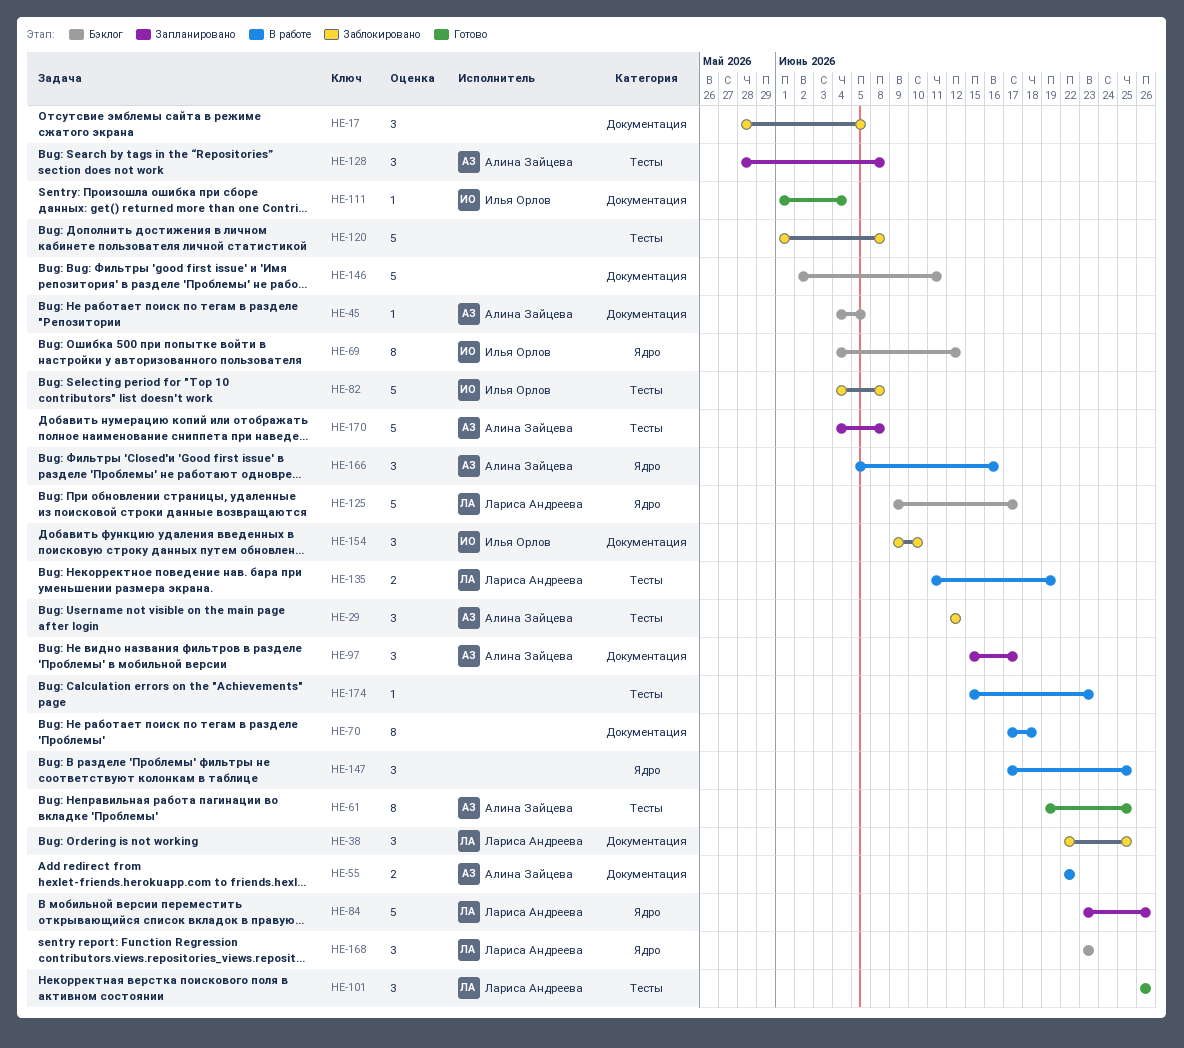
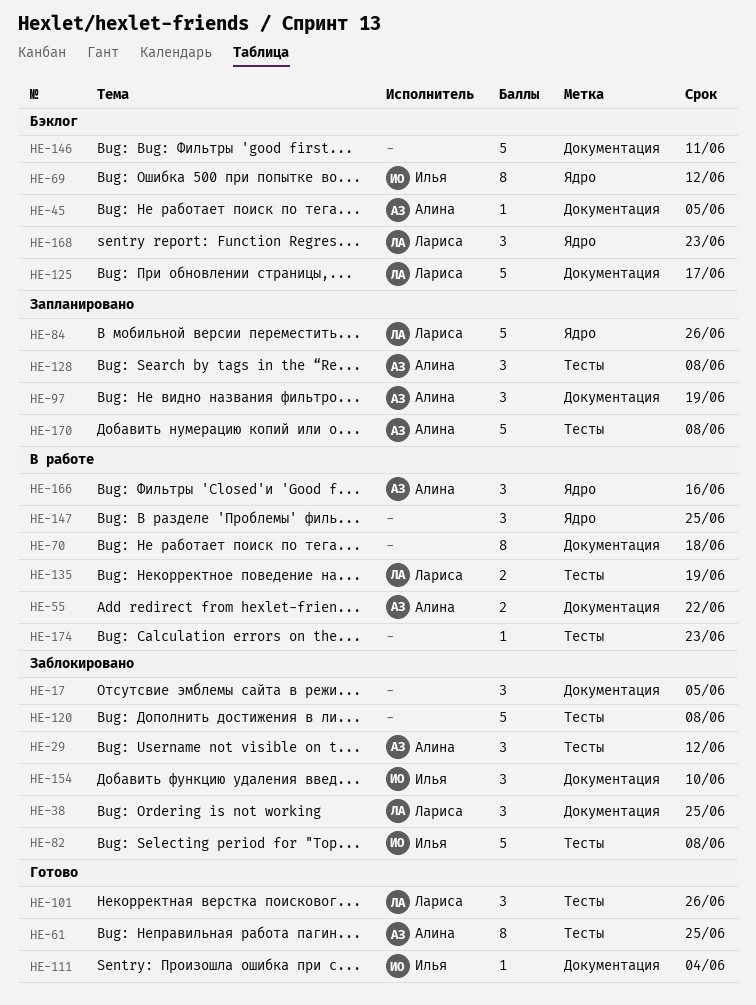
HE-97, due: Jun 17 -> Jun 19
HE-125, label: Ядро -> Документация

